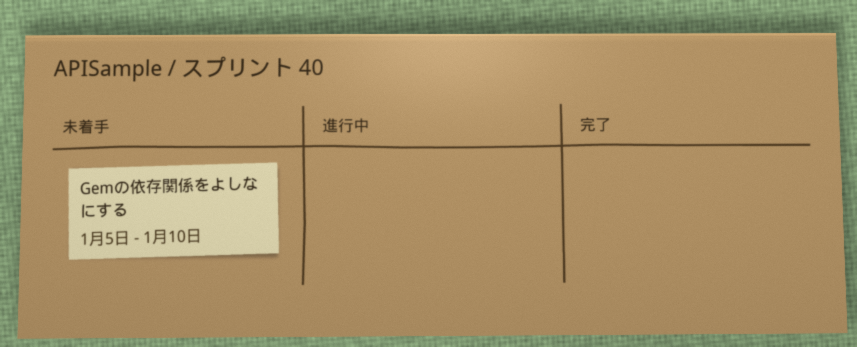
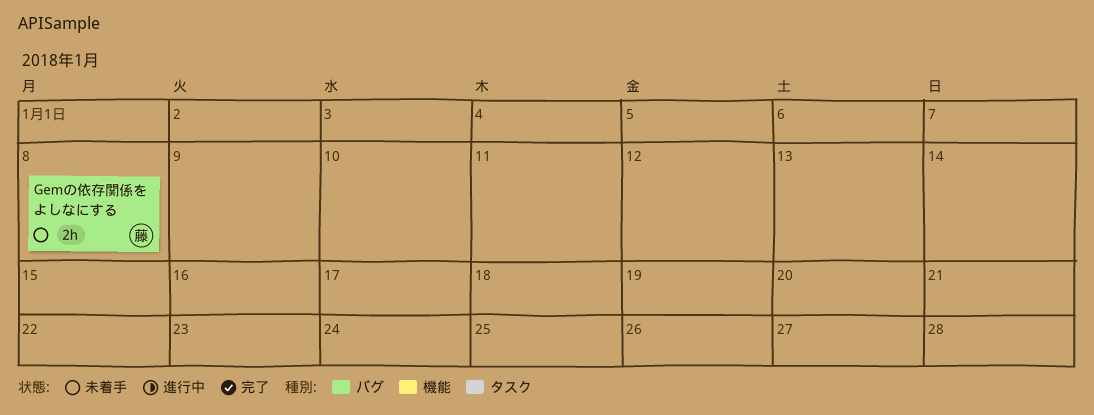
Gemの依存関係をよしなにする, due: Jan 10 -> Jan 8

